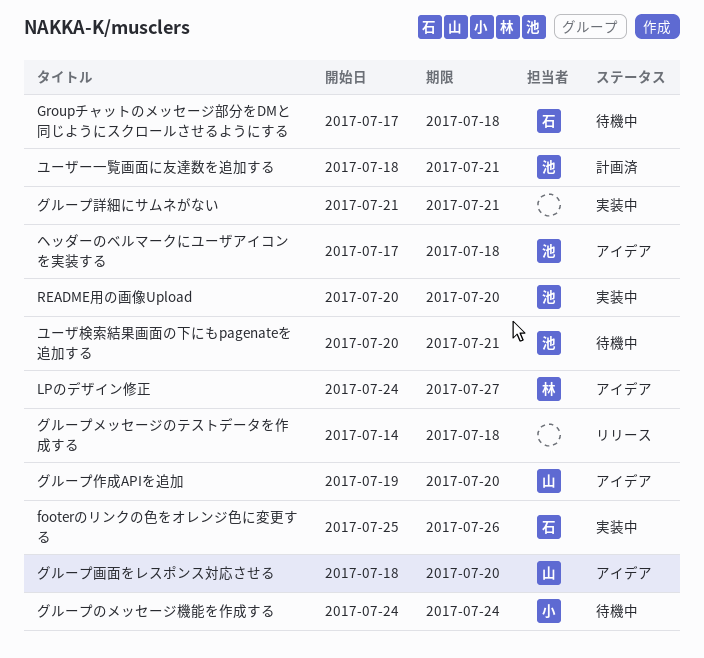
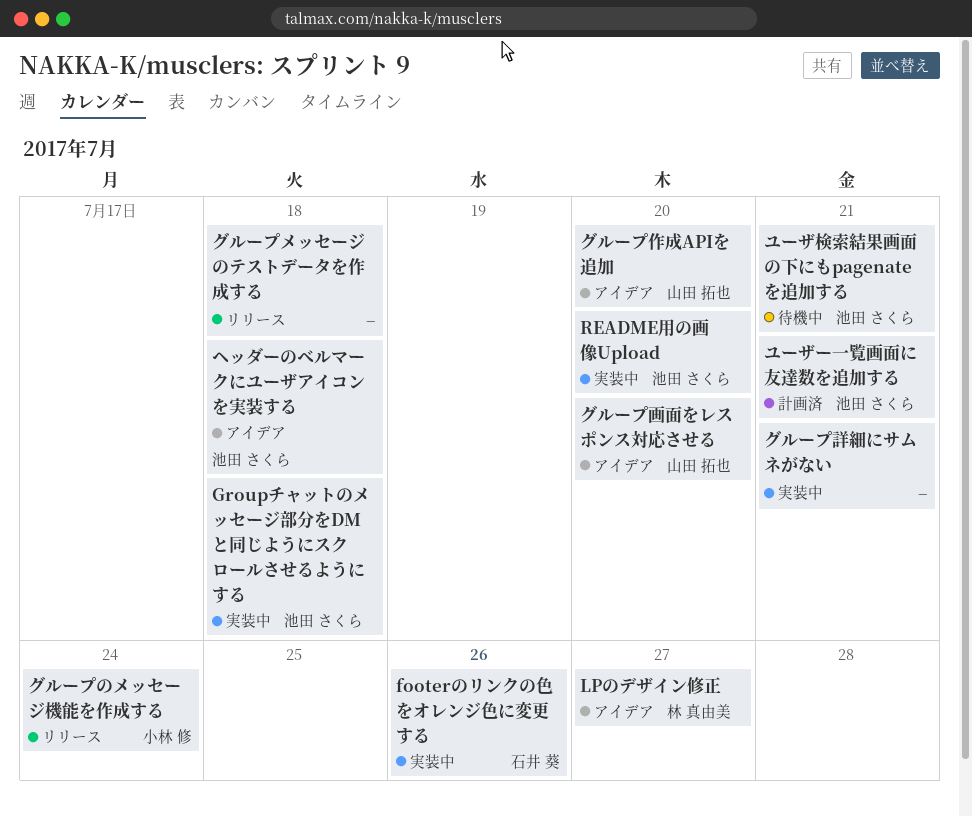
Groupチャットのメッセージ部分をDMと同じようにスクロールさせるようにする, status: 待機中 -> 実装中
Groupチャットのメッセージ部分をDMと同じようにスクロールさせるようにする, owner: 石井 葵 -> 池田 さくら
グループのメッセージ機能を作成する, status: 待機中 -> リリース

